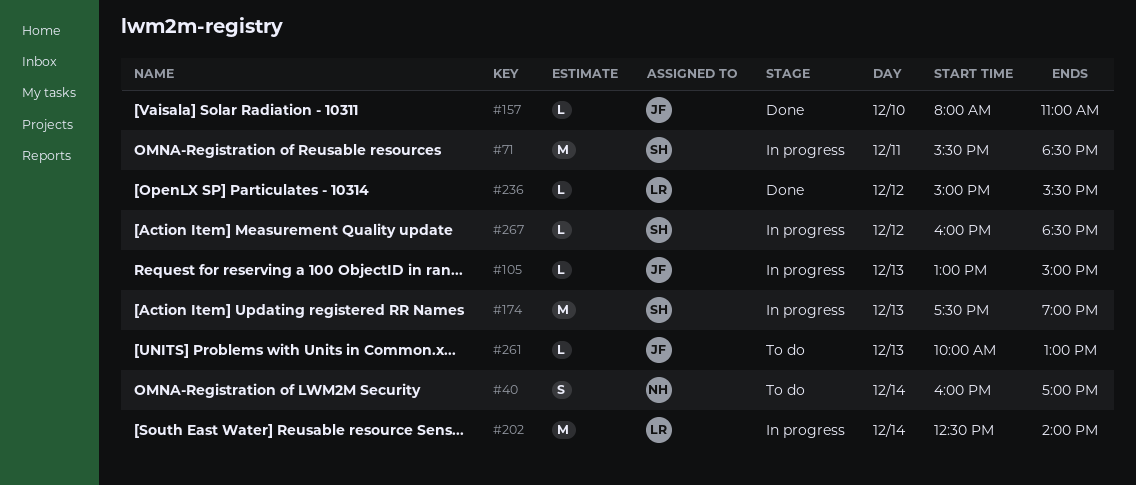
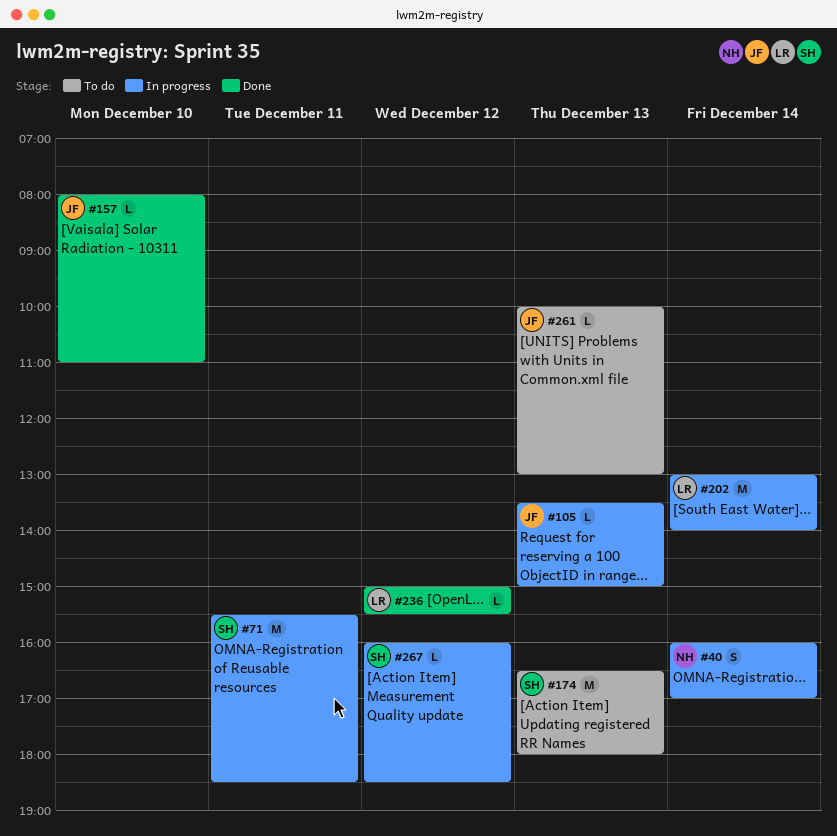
#40, status: To do -> In progress
#105, begins: 13:00 -> 13:30
#174, status: In progress -> To do
#174, begins: 17:30 -> 16:30
#174, ends: 19:00 -> 18:00
#202, begins: 12:30 -> 13:00

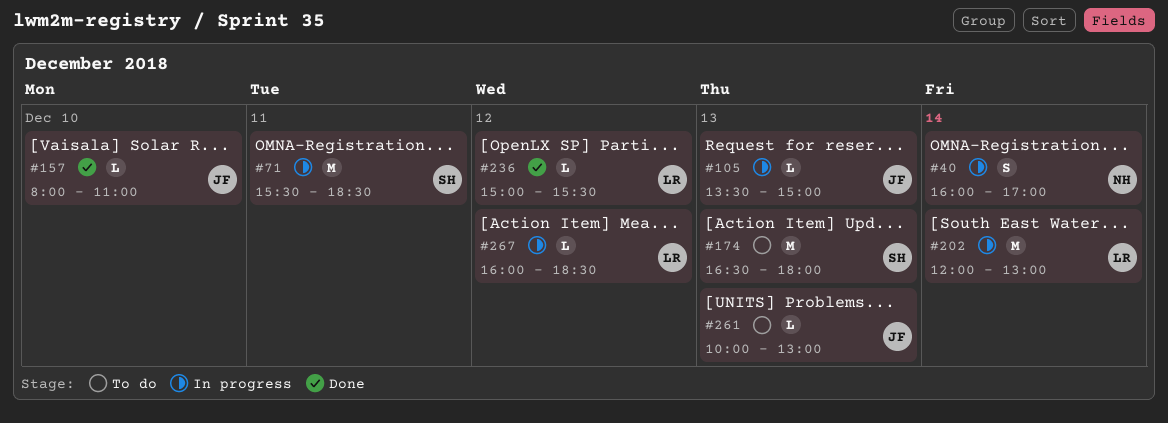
#202, begins: 13:00 -> 12:00
#202, ends: 14:00 -> 13:00
#267, owner: SH -> LR

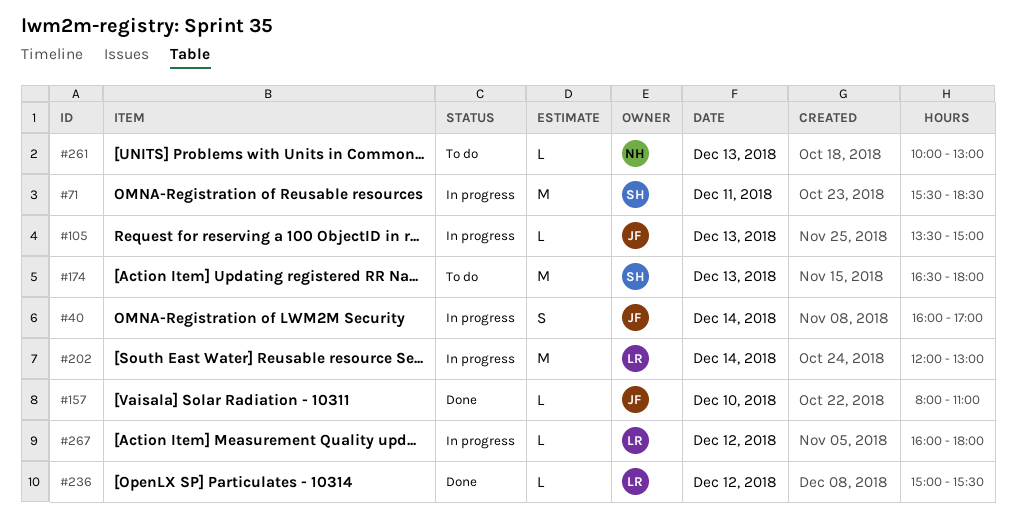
#40, owner: NH -> JF
#261, owner: JF -> NH
#267, ends: 18:30 -> 18:00

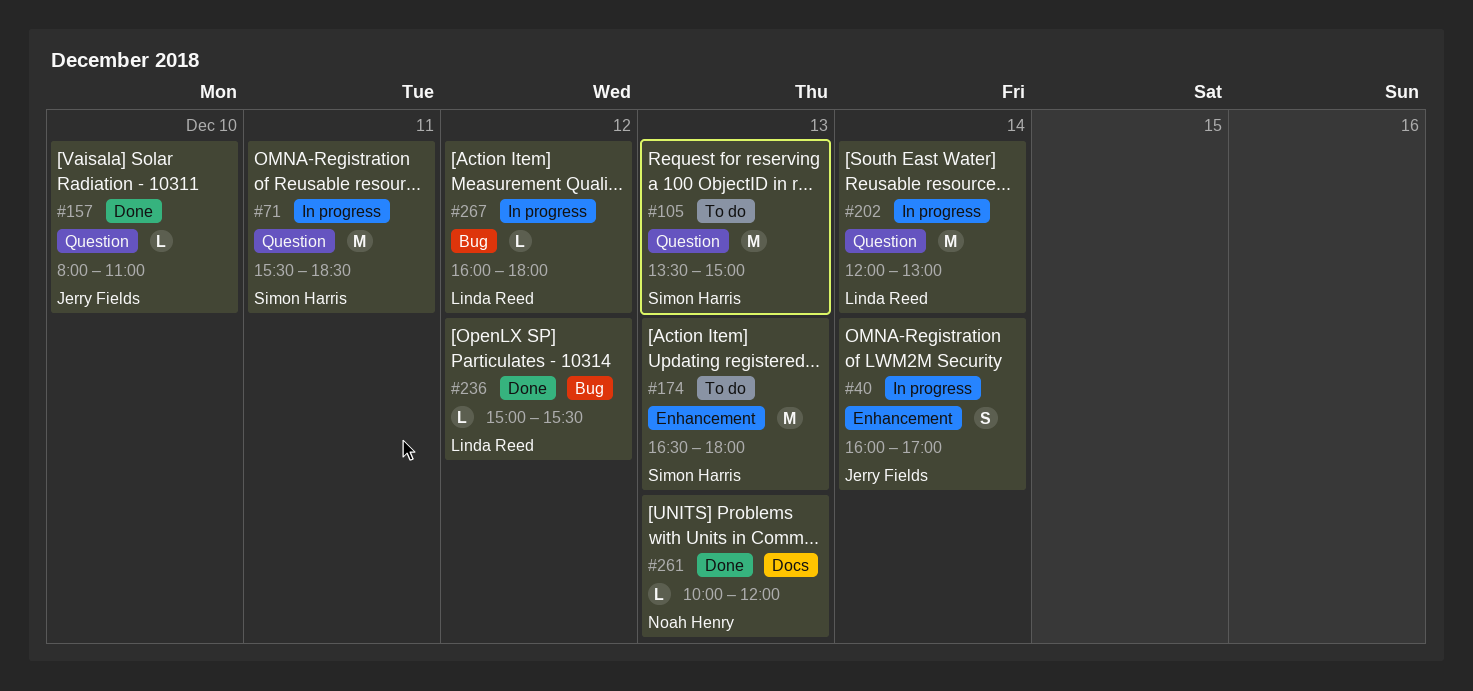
#105, status: In progress -> To do
#105, owner: Jerry Fields -> Simon Harris
#105, estimate: L -> M
#261, status: To do -> Done
#261, ends: 13:00 -> 12:00

